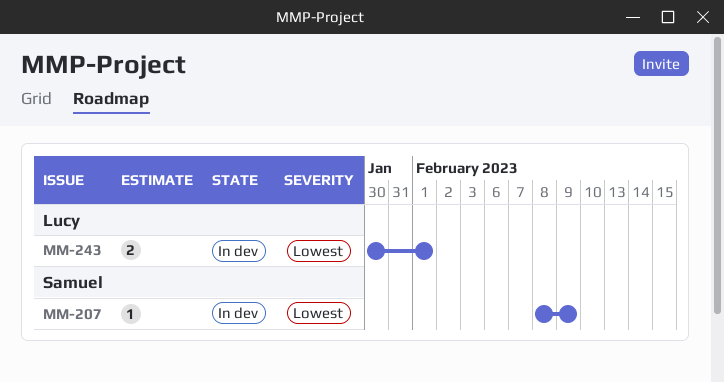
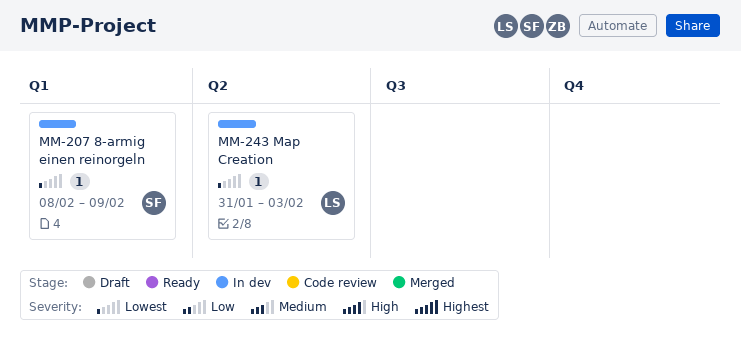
MM-243, estimate: 2 -> 1
MM-243, start: Jan 30 -> Jan 31
MM-243, due: Feb 1 -> Feb 3

